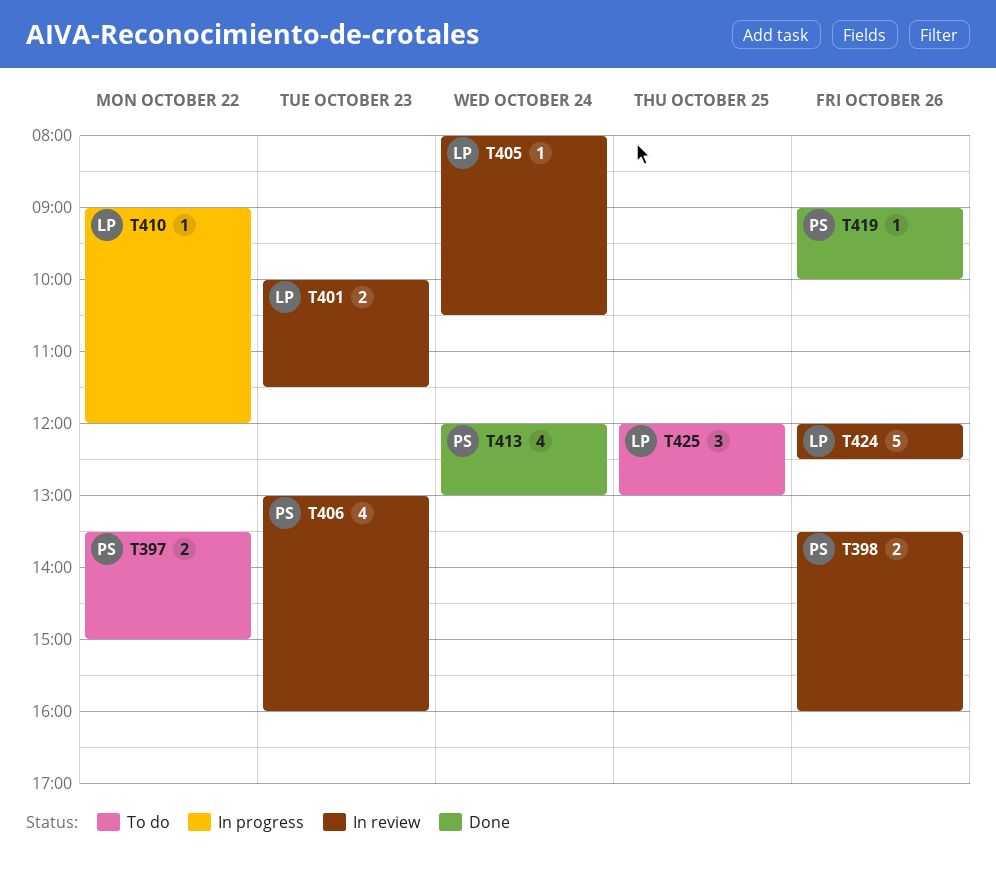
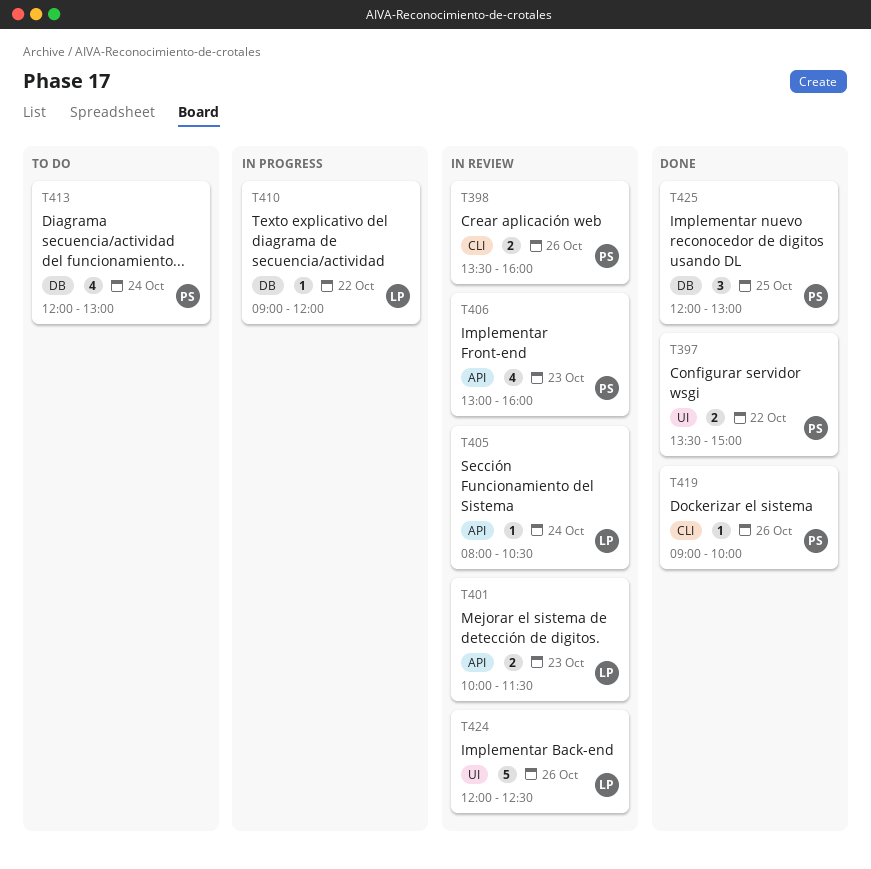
T397, status: To do -> Done
T413, status: Done -> To do
T425, status: To do -> Done
T425, owner: LP -> PS

